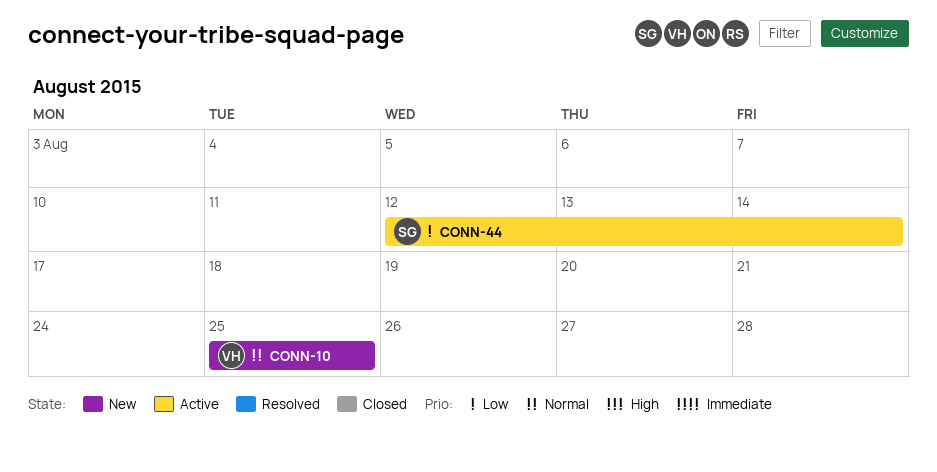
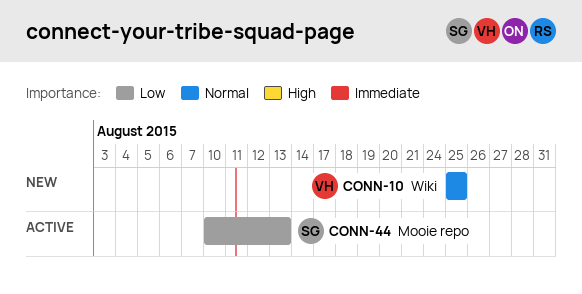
CONN-44, start: Aug 12 -> Aug 10
CONN-44, due: Aug 14 -> Aug 13

